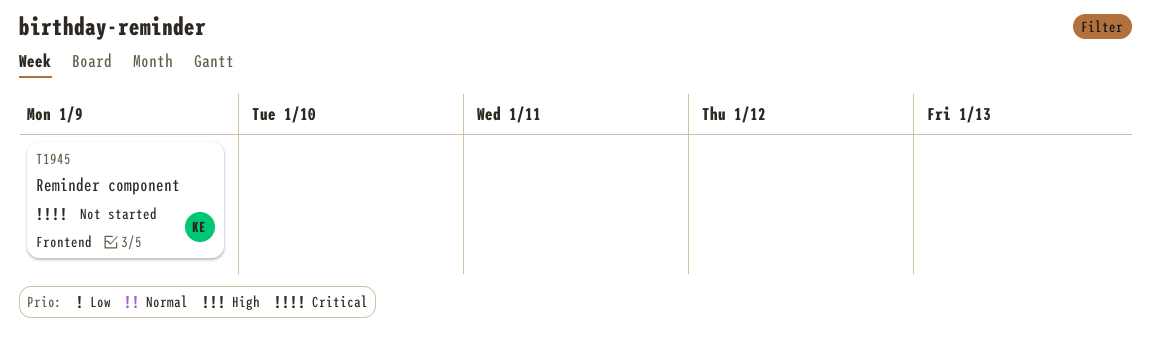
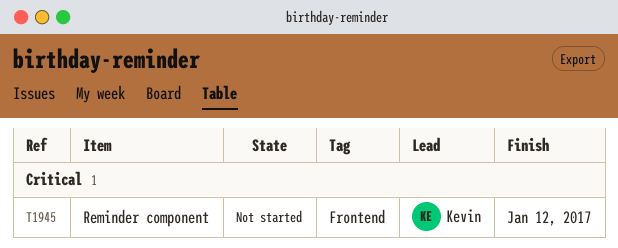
T1945, due: Jan 9 -> Jan 12

